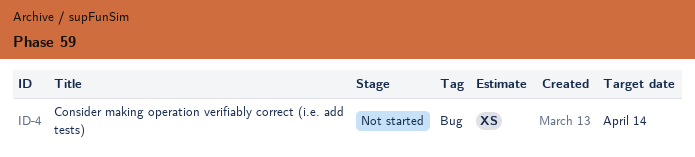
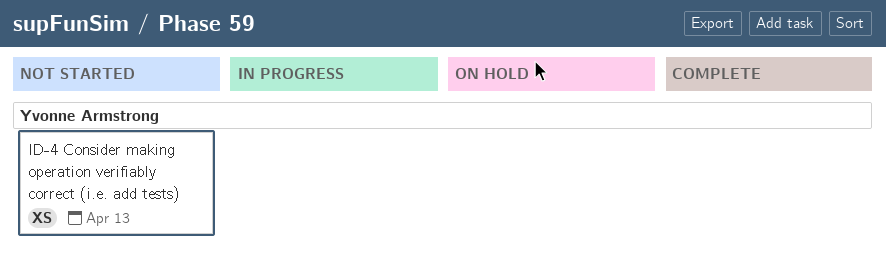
ID-4, due: Apr 14 -> Apr 13

